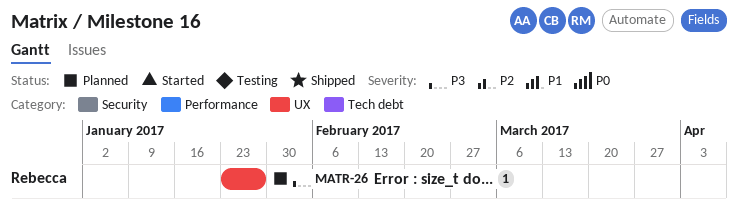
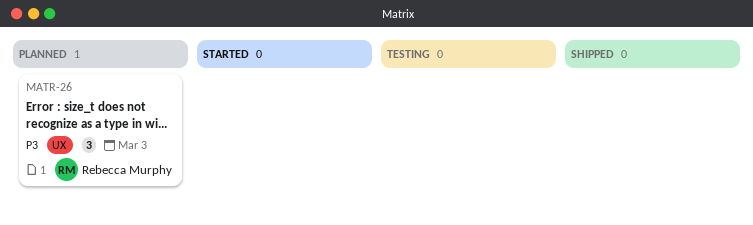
MATR-26, estimate: 1 -> 3
MATR-26, due: Jan 27 -> Mar 3

